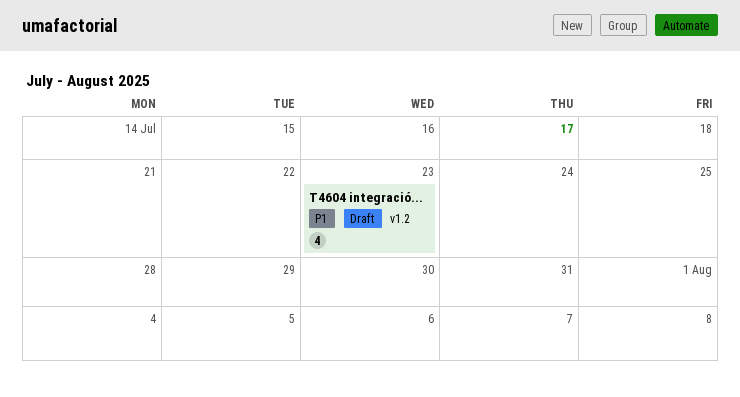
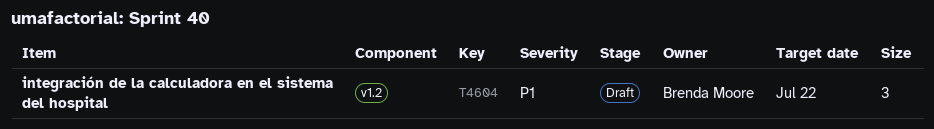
T4604, estimate: 4 -> 3
T4604, due: Jul 23 -> Jul 22

